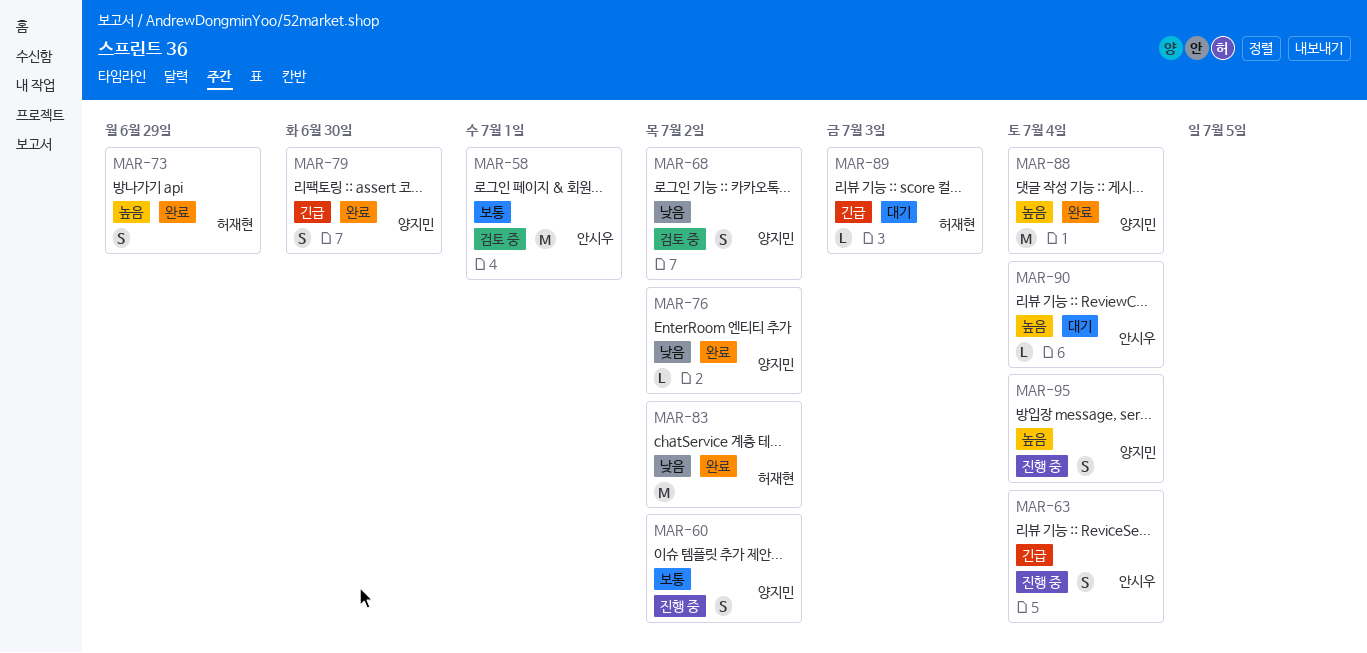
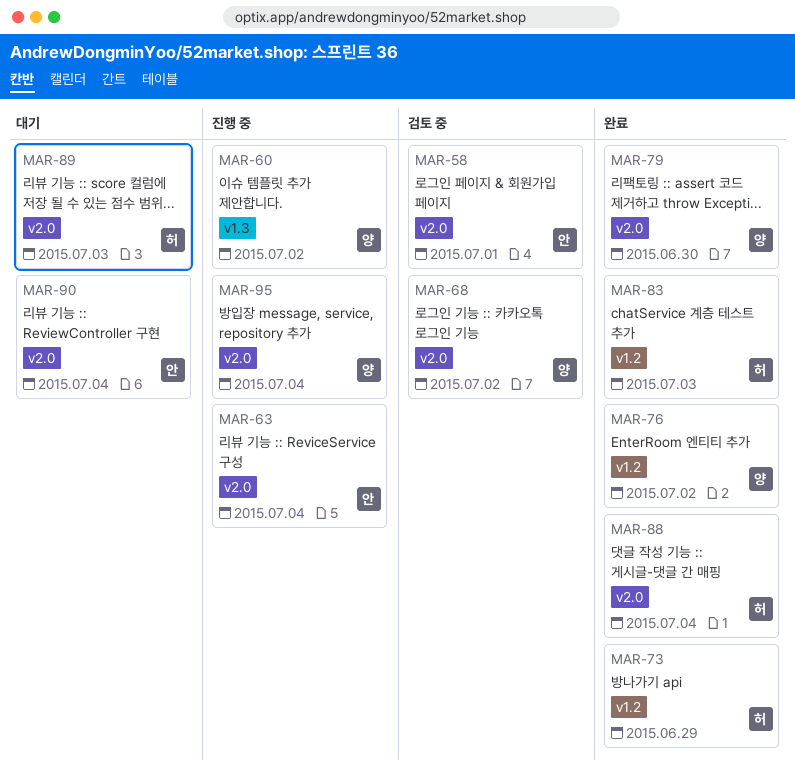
MAR-83, due: Jul 2 -> Jul 3
MAR-88, owner: 양지민 -> 허재현

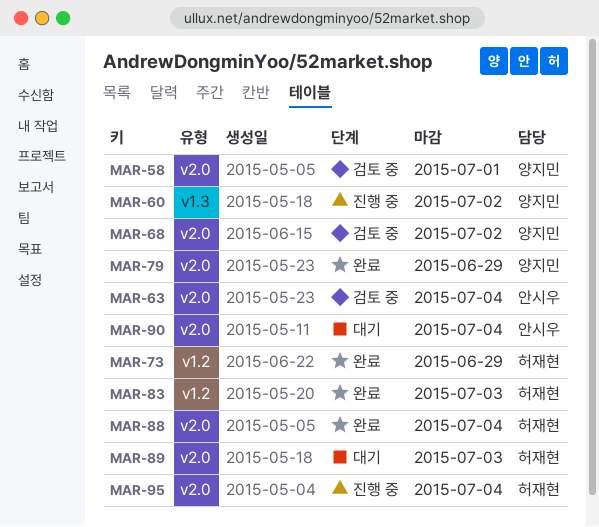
MAR-58, owner: 안시우 -> 양지민
MAR-63, status: 진행 중 -> 검토 중
MAR-76: present -> none
MAR-79, due: Jun 30 -> Jun 29
MAR-95, owner: 양지민 -> 허재현

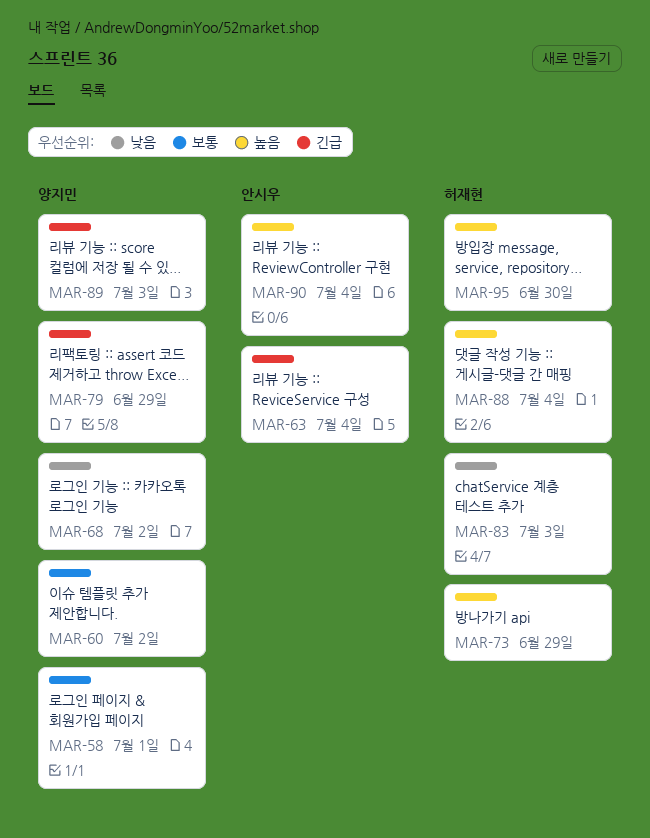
MAR-89, owner: 허재현 -> 양지민
MAR-95, due: Jul 4 -> Jun 30

